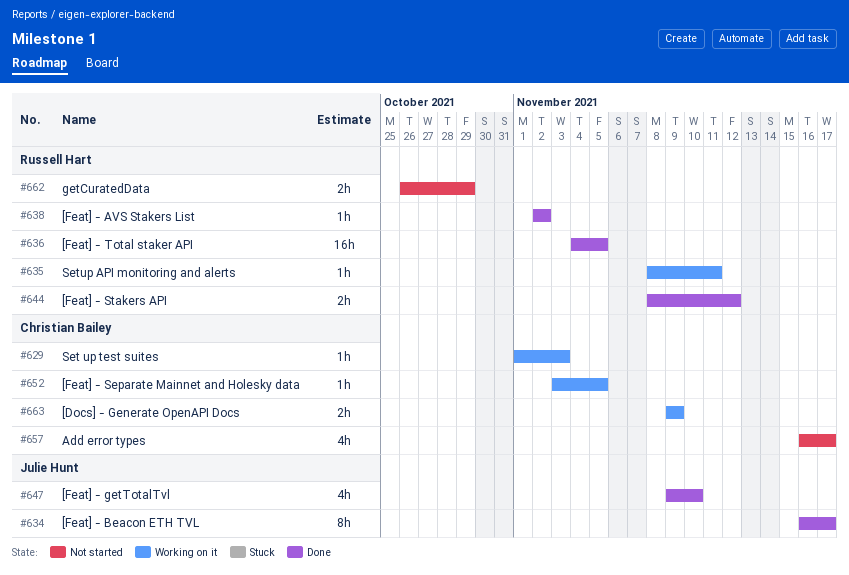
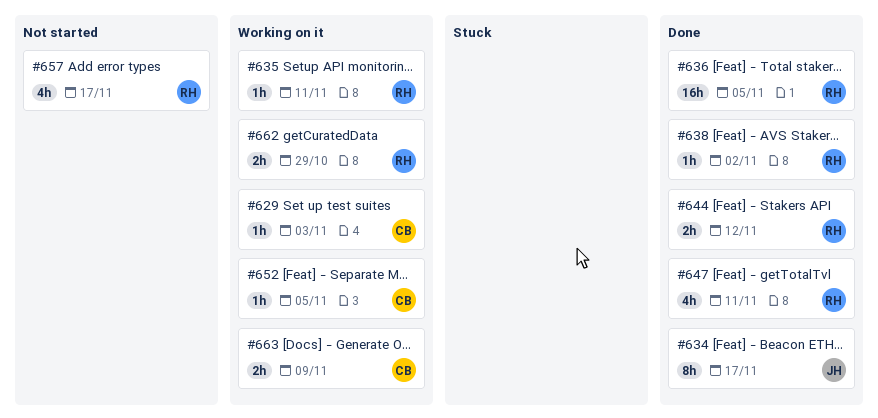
#647, owner: Julie Hunt -> Russell Hart
#647, due: Nov 10 -> Nov 11
#657, owner: Christian Bailey -> Russell Hart
#662, status: Not started -> Working on it

